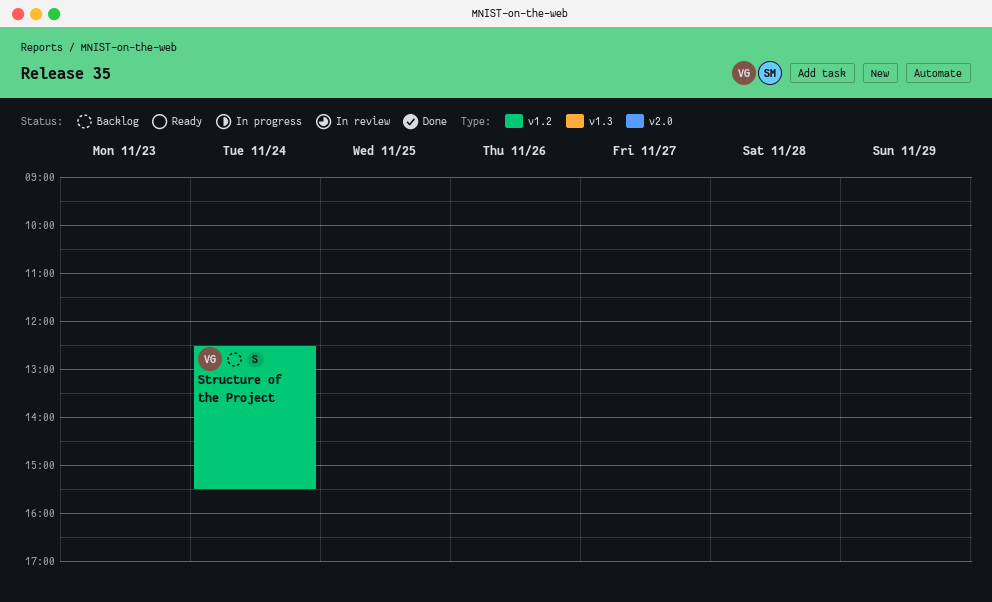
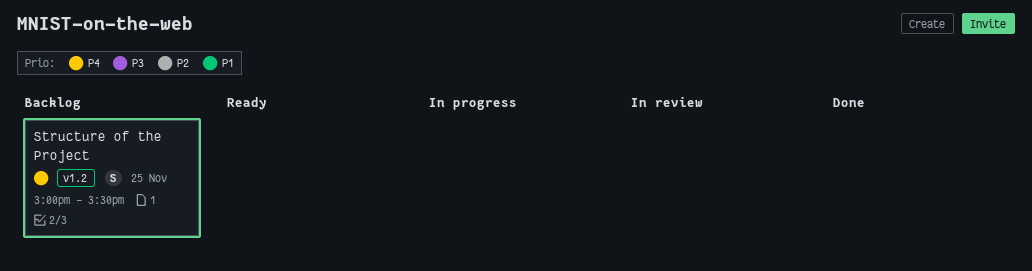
Structure of the Project, day: Nov 24 -> Nov 25
Structure of the Project, begins: 12:30 -> 15:00

